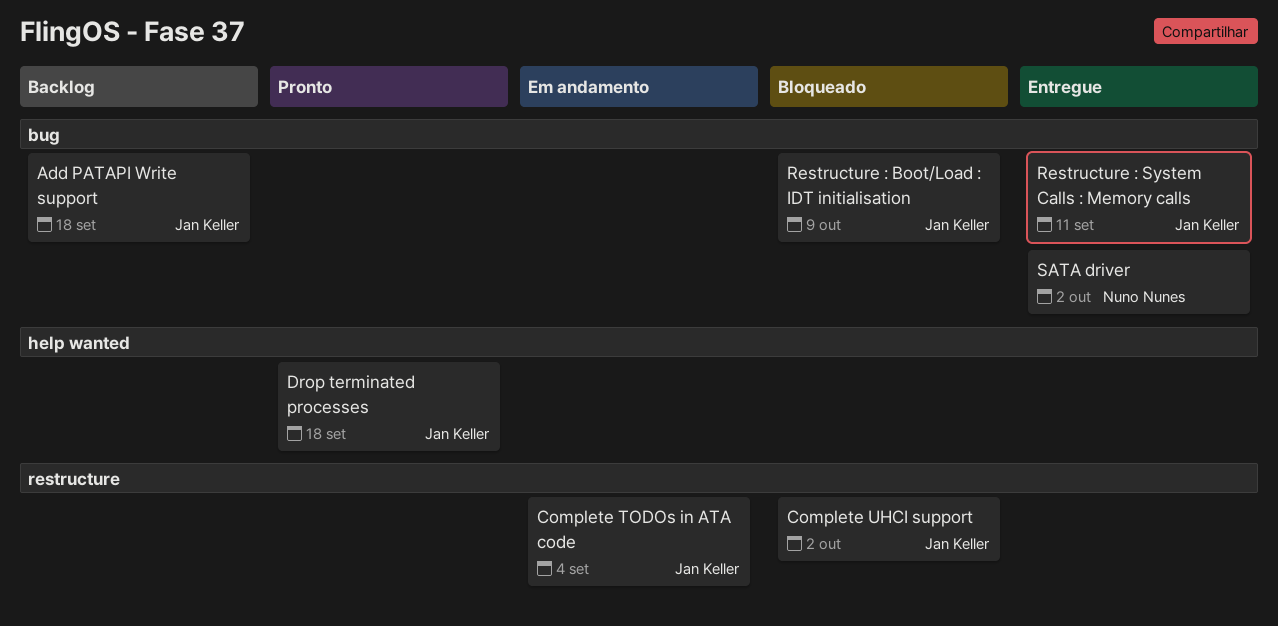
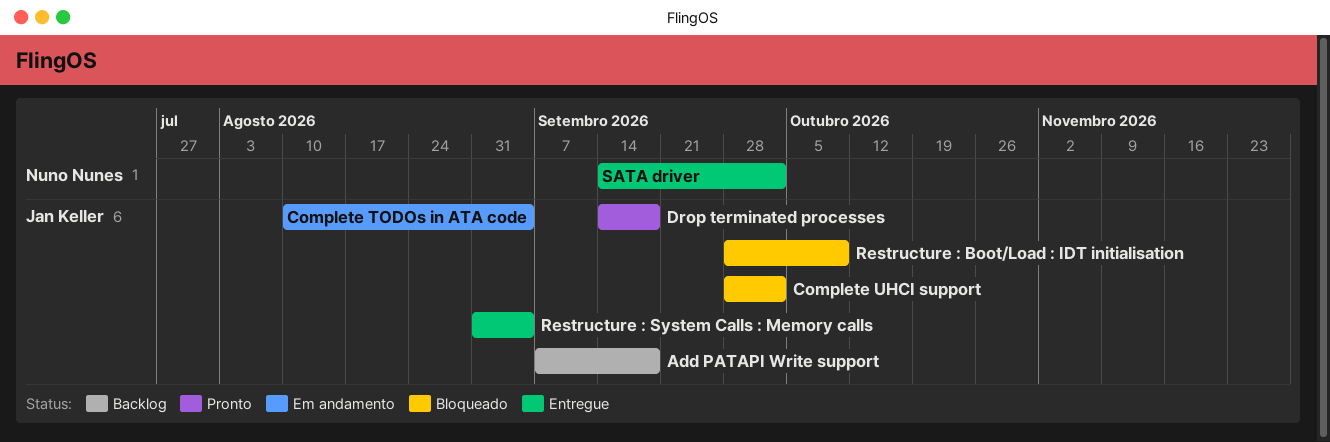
Restructure : System Calls : Memory calls, due: Sep 11 -> Sep 4

